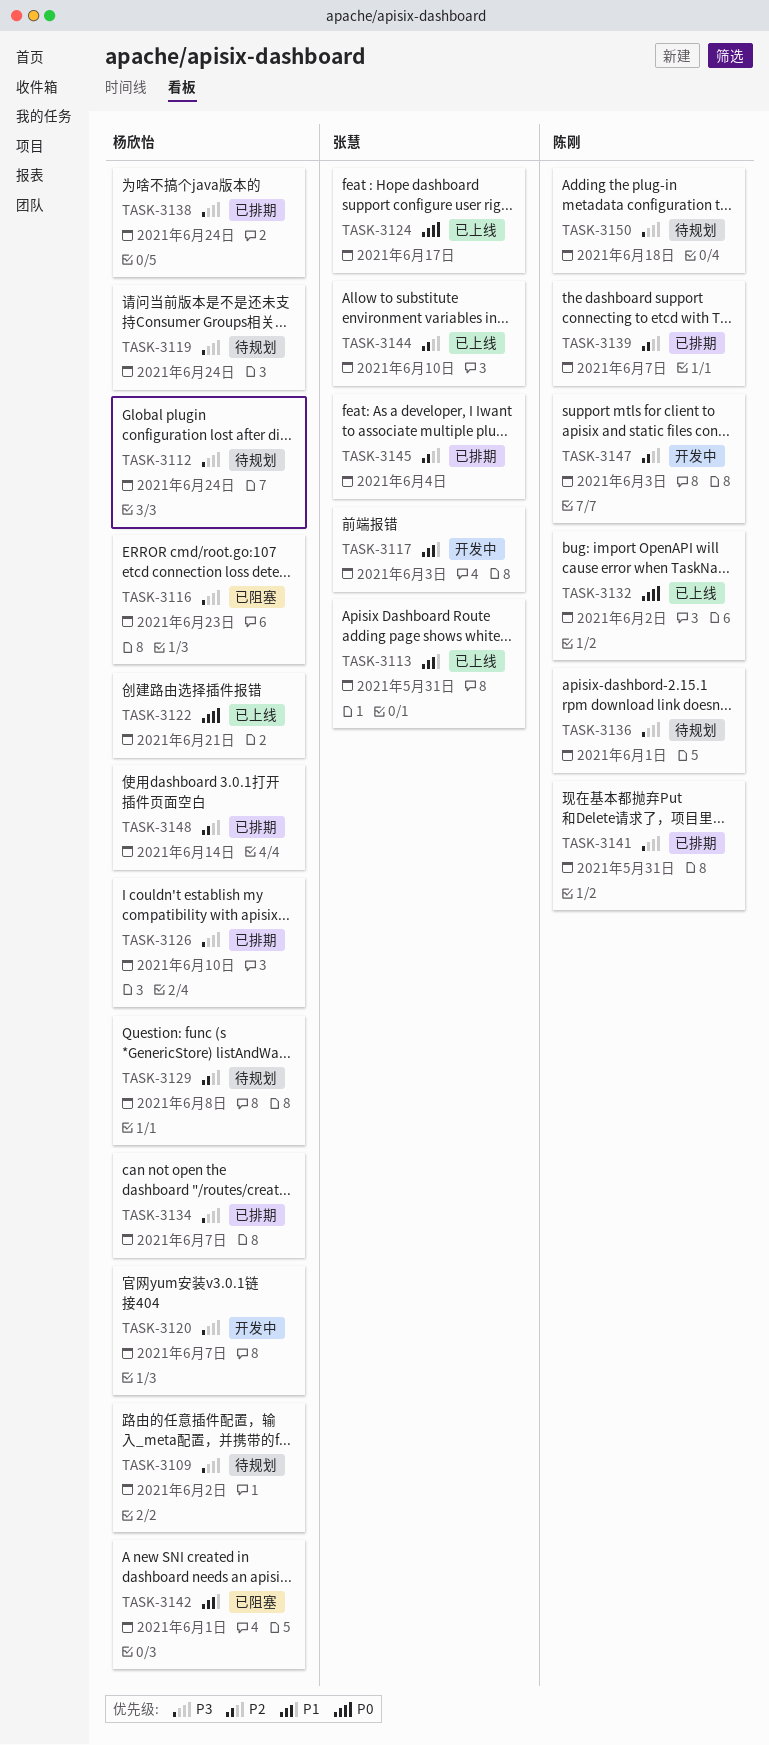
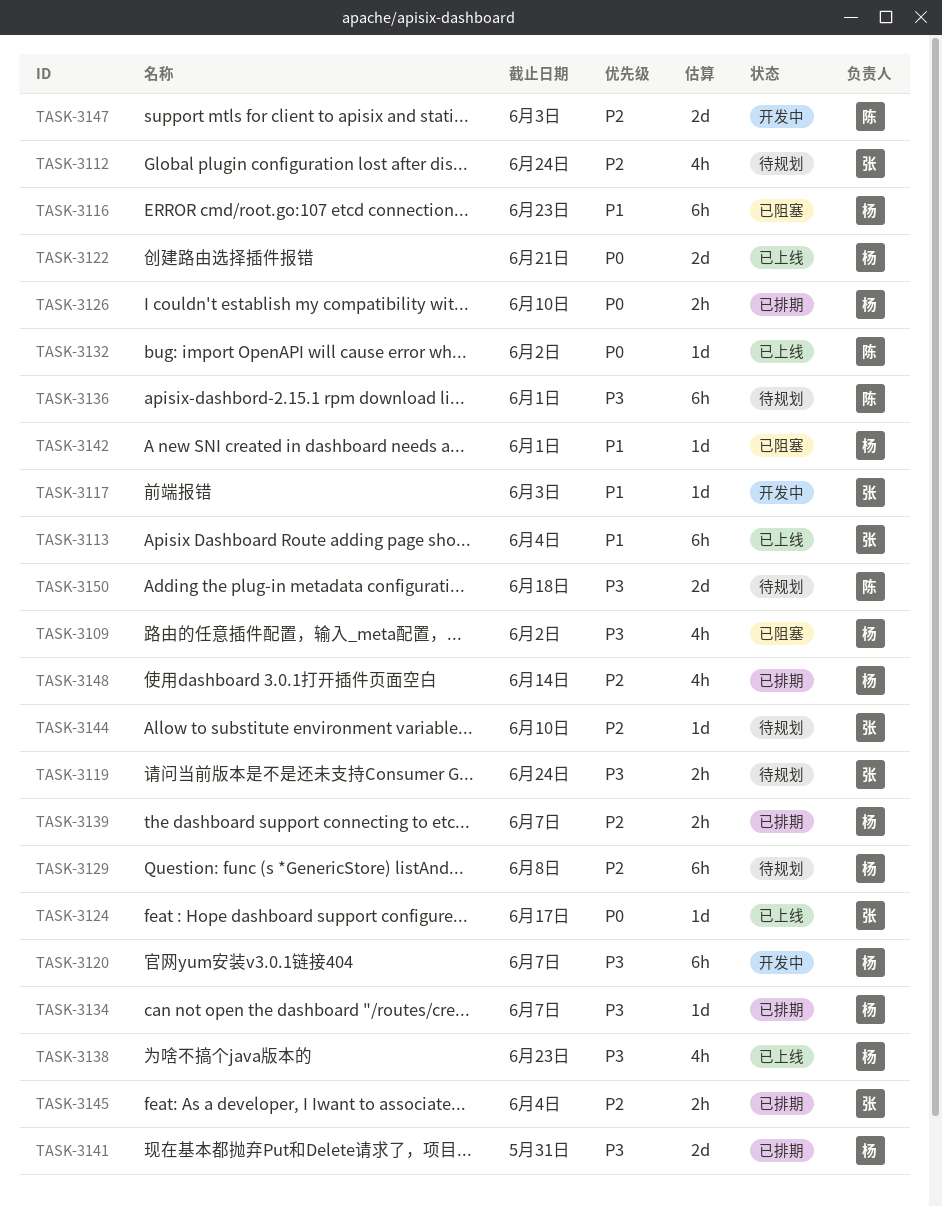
TASK-3109, status: 待规划 -> 已阻塞
TASK-3112, owner: 杨欣怡 -> 张慧
TASK-3112, priority: P3 -> P2
TASK-3113, due: May 31 -> Jun 4
TASK-3116, priority: P3 -> P1
TASK-3119, owner: 杨欣怡 -> 张慧
TASK-3126, priority: P3 -> P0
TASK-3138, status: 已排期 -> 已上线
TASK-3138, due: Jun 24 -> Jun 23
TASK-3139, owner: 陈刚 -> 杨欣怡
TASK-3141, owner: 陈刚 -> 杨欣怡
TASK-3144, status: 已上线 -> 待规划

